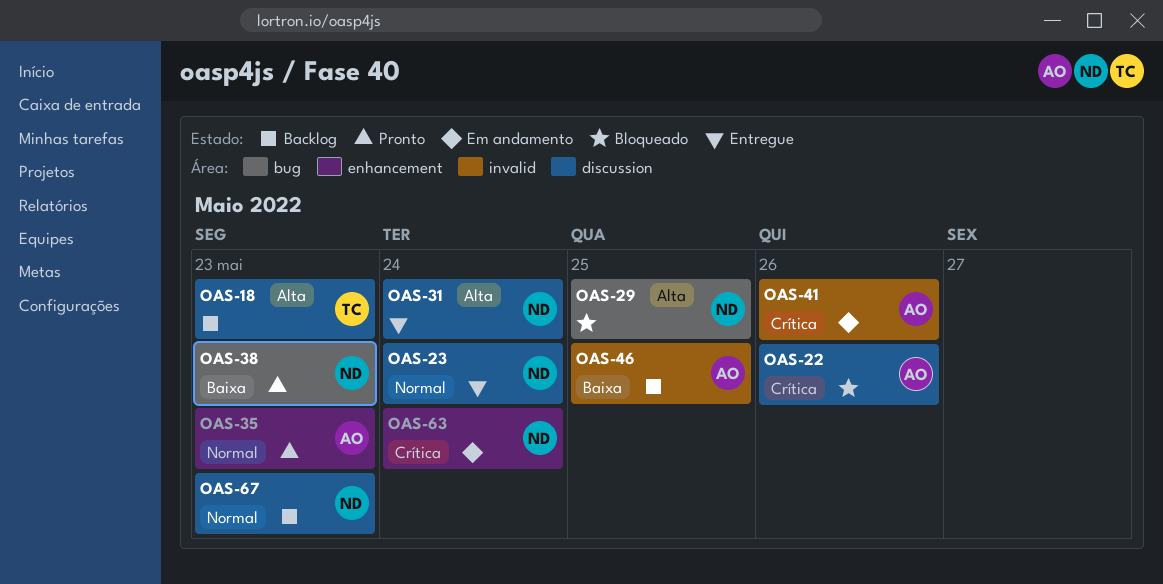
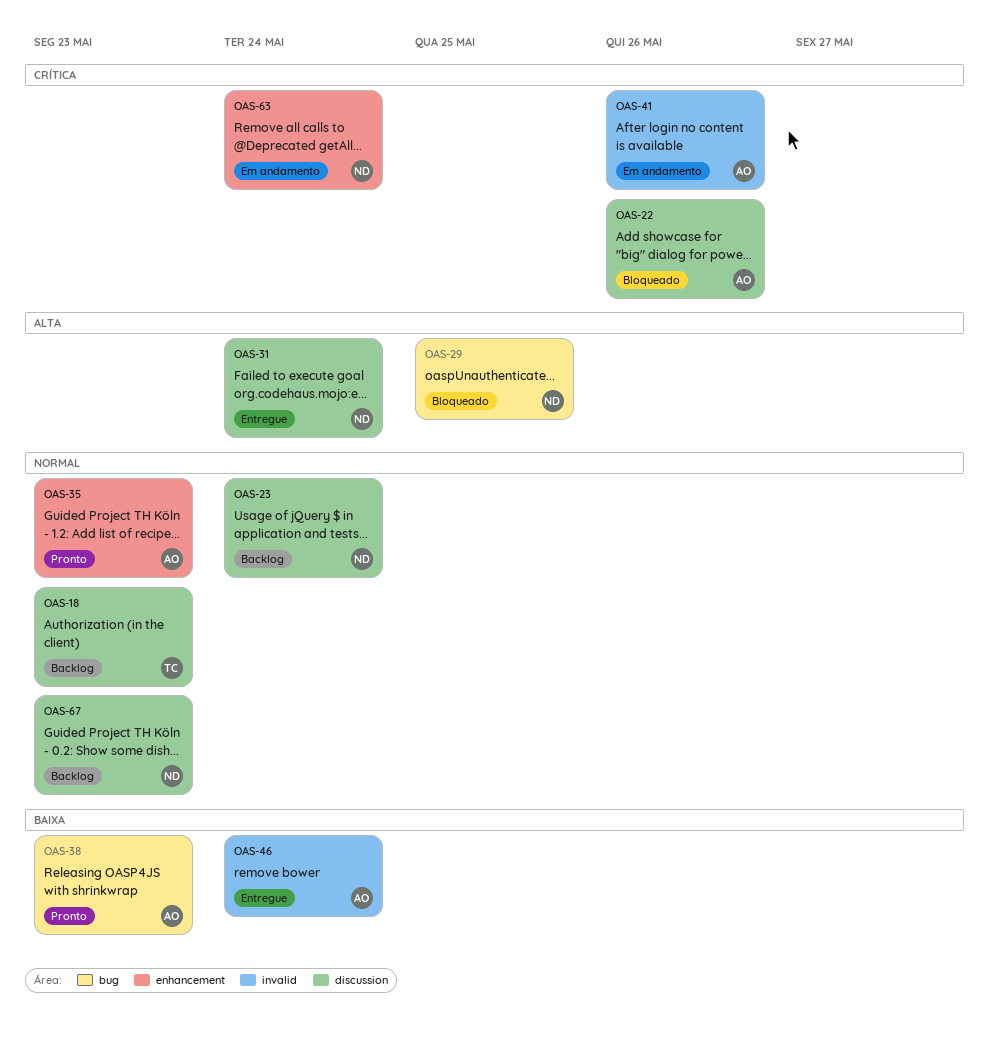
OAS-18, priority: Alta -> Normal
OAS-23, status: Entregue -> Backlog
OAS-38, owner: ND -> AO
OAS-46, status: Backlog -> Entregue
OAS-46, due: May 25 -> May 24

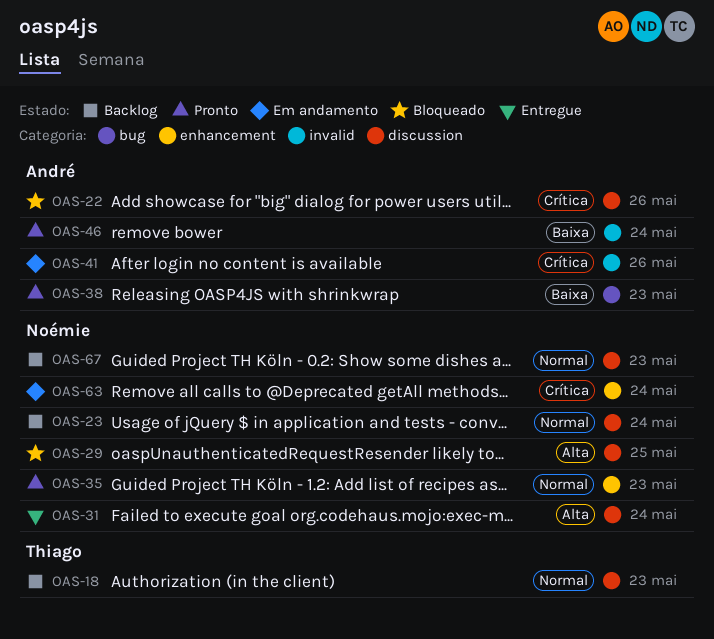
OAS-29, label: bug -> discussion
OAS-35, owner: André -> Noémie
OAS-46, status: Entregue -> Pronto

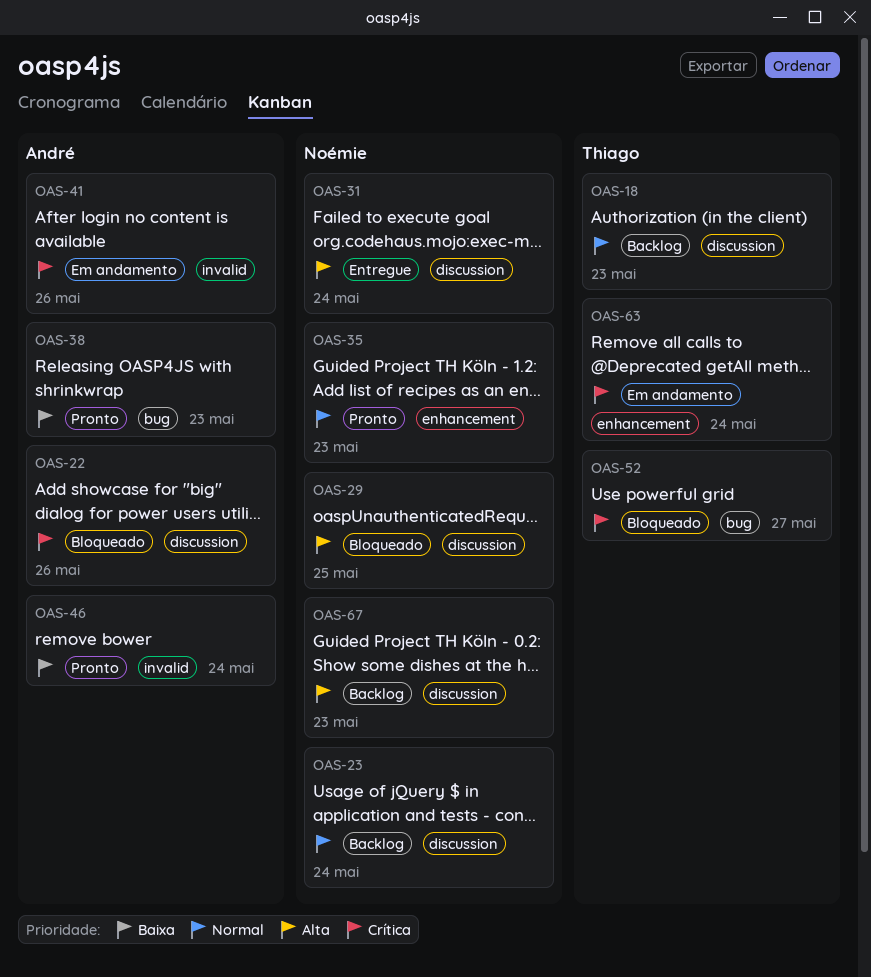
OAS-52: none -> present
OAS-63, owner: Noémie -> Thiago
OAS-67, priority: Normal -> Alta

